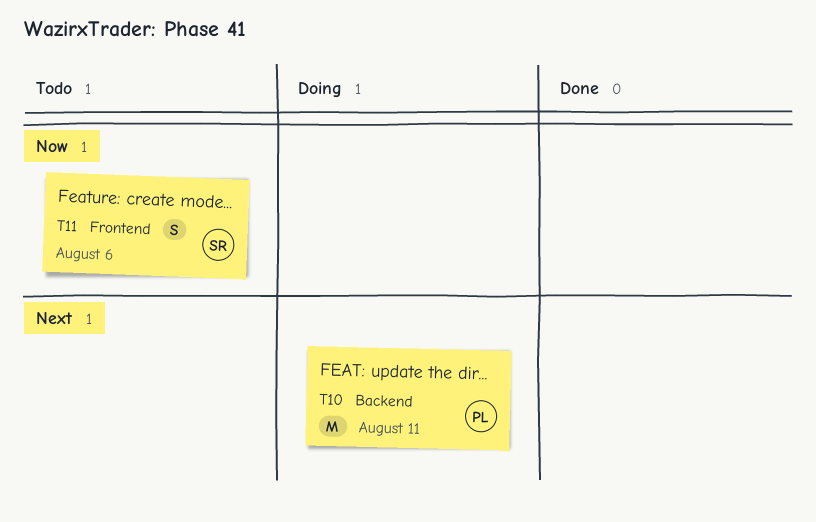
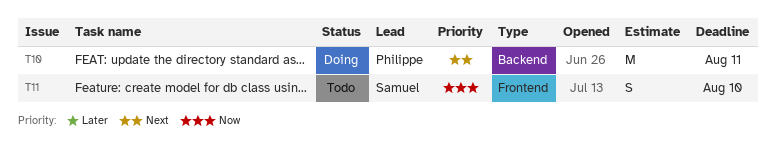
T11, due: Aug 6 -> Aug 10

